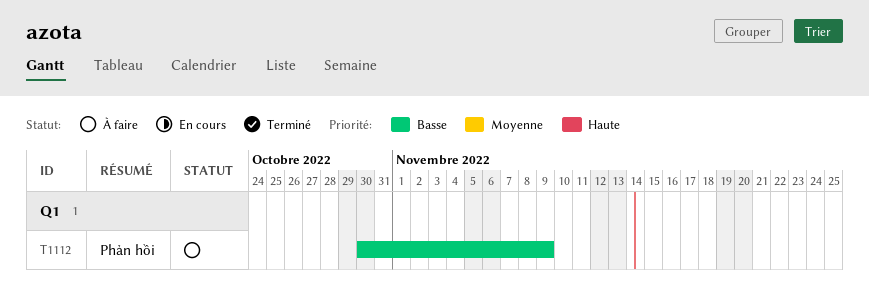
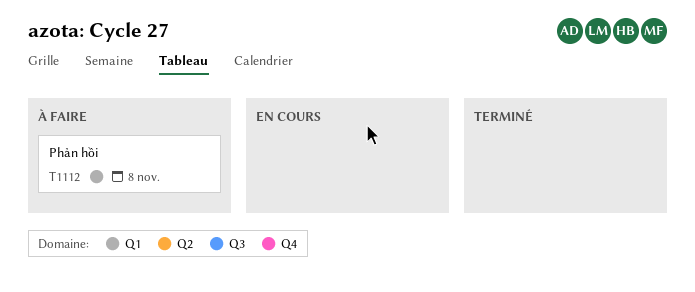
T1112, due: Nov 9 -> Nov 8

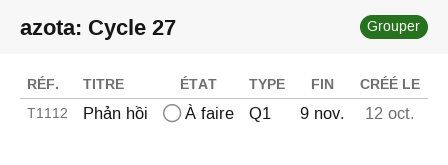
T1112, due: Nov 8 -> Nov 9

